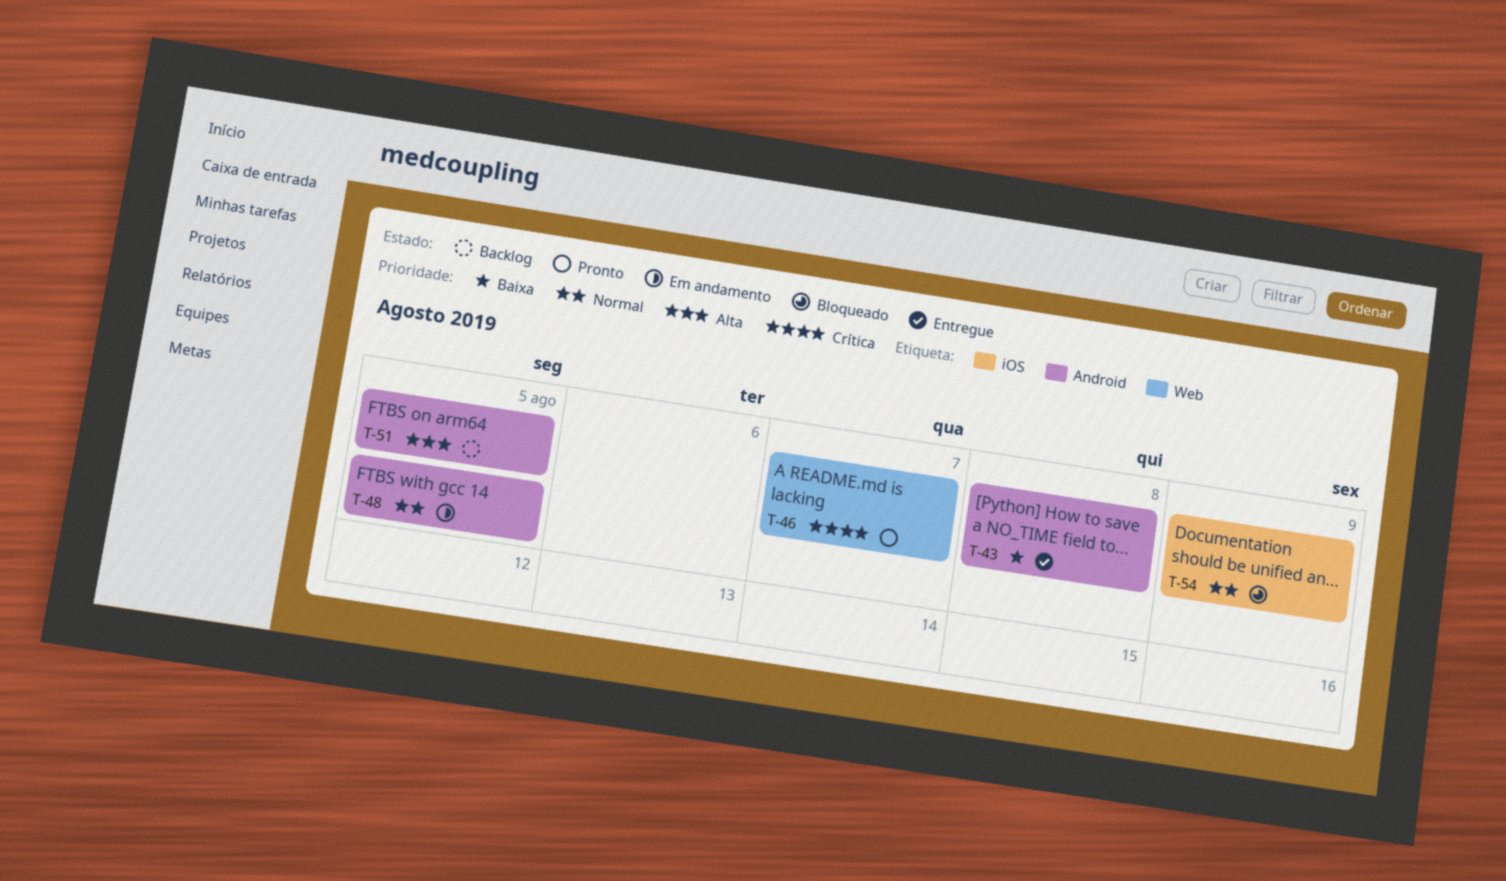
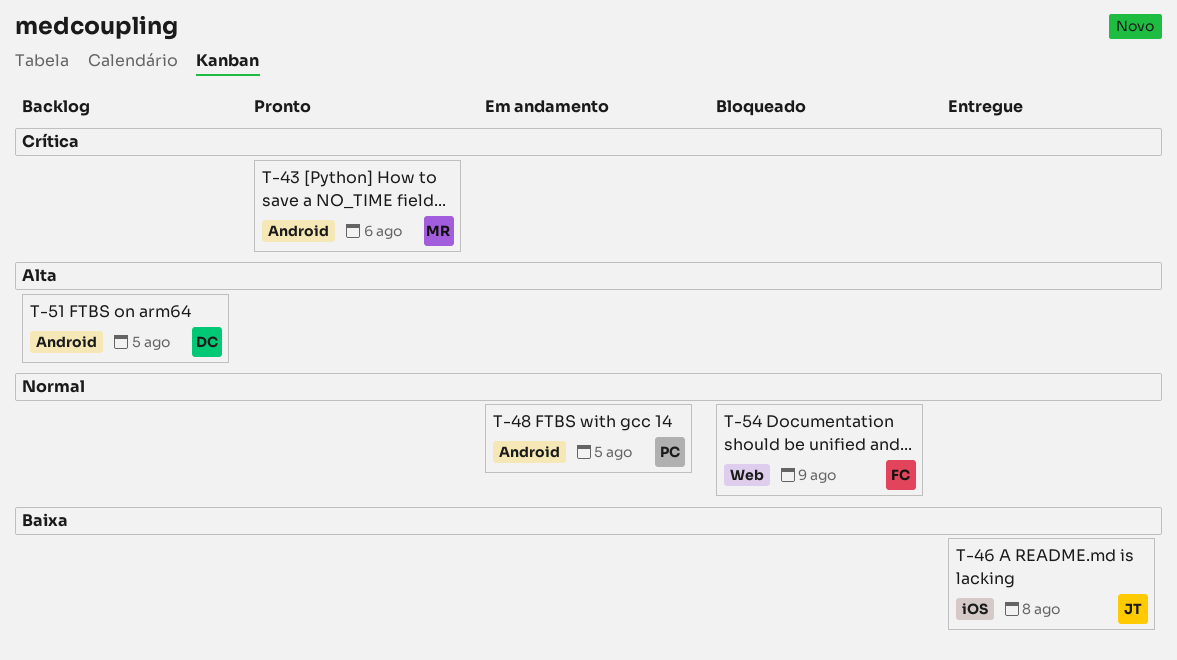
T-43, status: Entregue -> Pronto
T-43, priority: Baixa -> Crítica
T-43, due: Aug 8 -> Aug 6
T-46, status: Pronto -> Entregue
T-46, priority: Crítica -> Baixa
T-46, label: Web -> iOS
T-46, due: Aug 7 -> Aug 8
T-54, label: iOS -> Web

